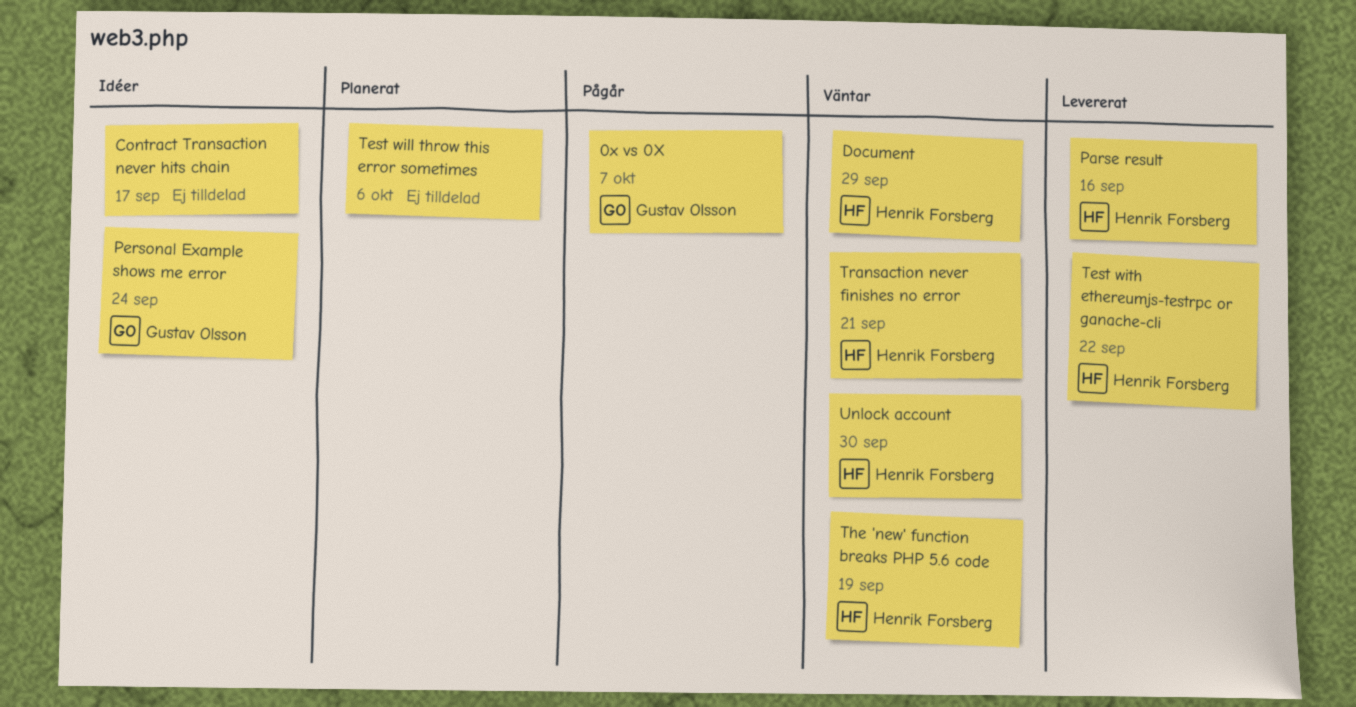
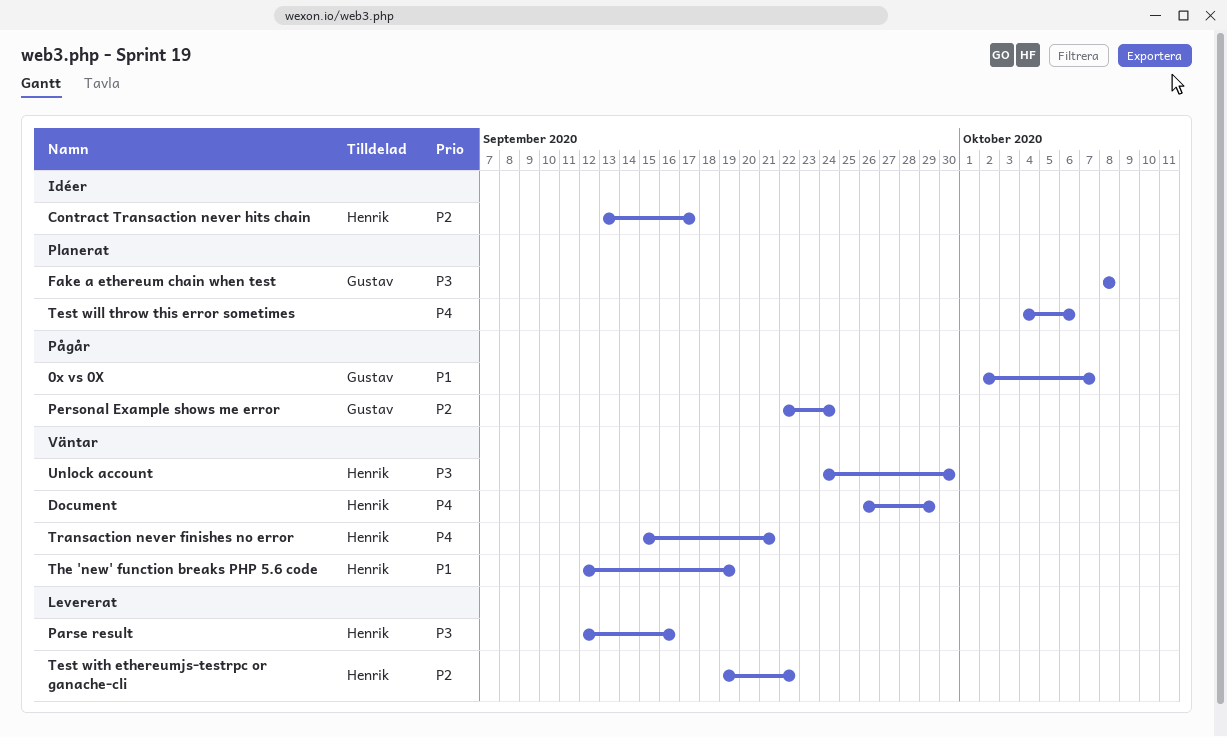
Contract Transaction never hits chain, owner: none -> Henrik Forsberg
Fake a ethereum chain when test: none -> present
Personal Example shows me error, status: Idéer -> Pågår

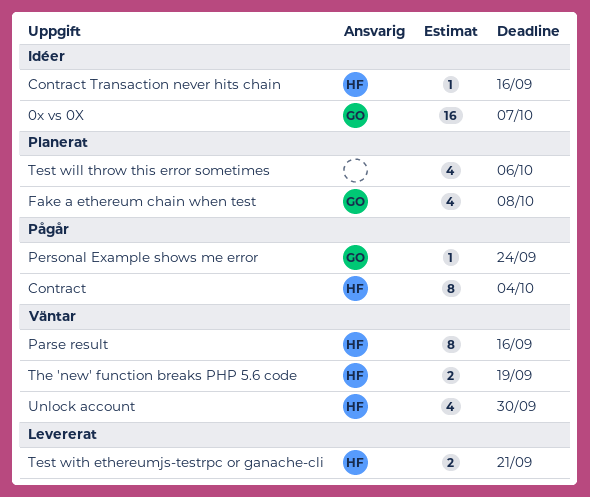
0x vs 0X, status: Pågår -> Idéer
Contract: none -> present
Contract Transaction never hits chain, due: Sep 17 -> Sep 16
Document: present -> none
Parse result, status: Levererat -> Väntar
Test with ethereumjs-testrpc or ganache-cli, due: Sep 22 -> Sep 21
Transaction never finishes no error: present -> none

